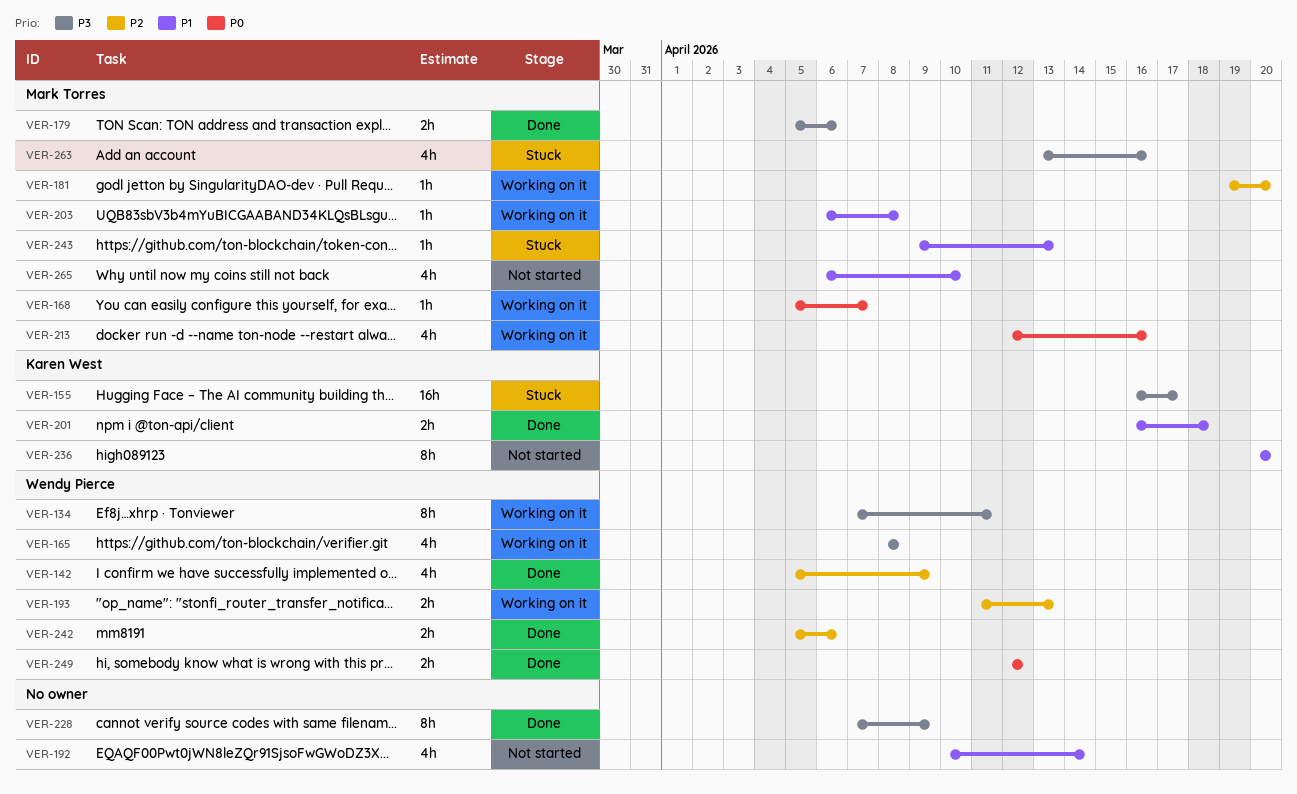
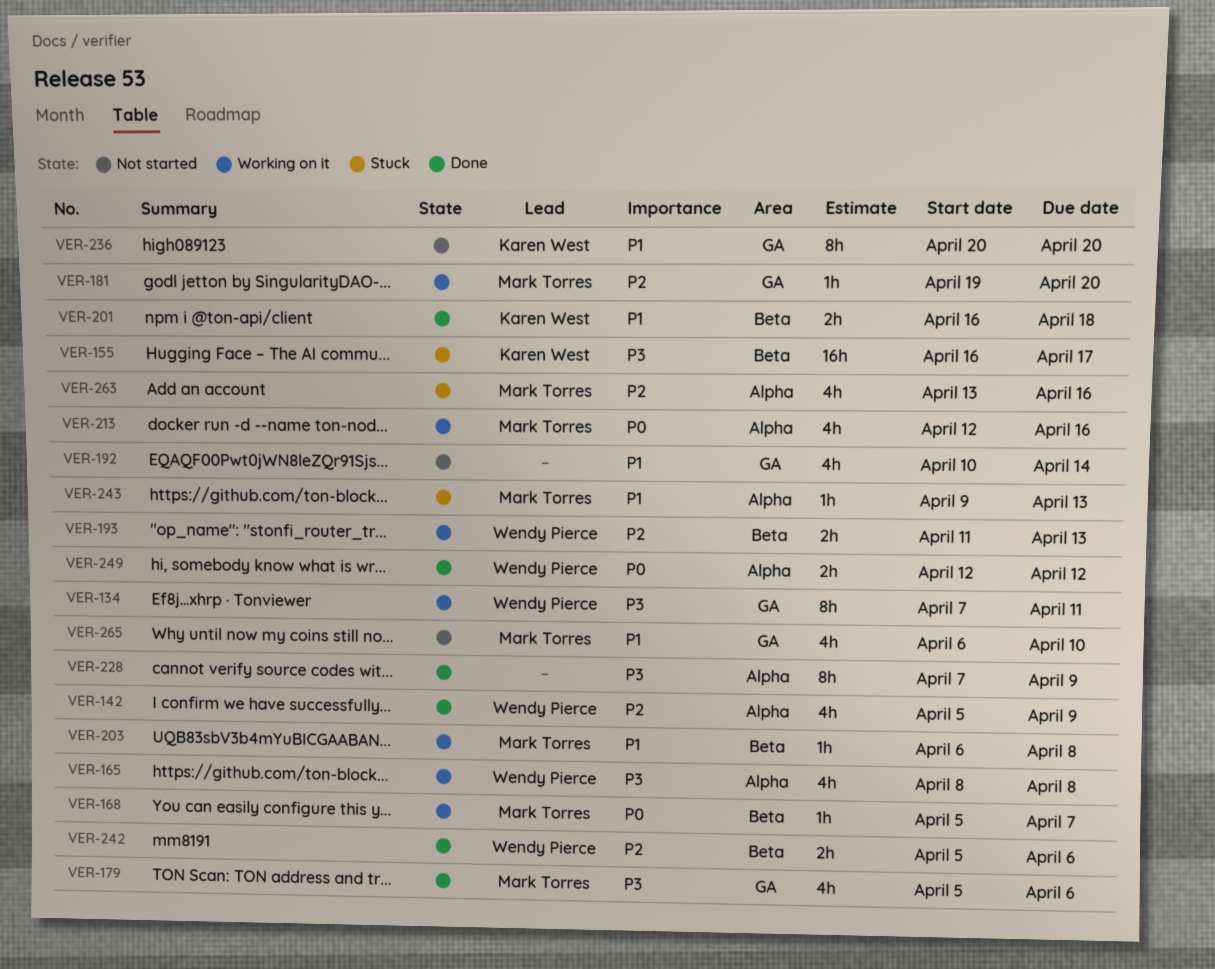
VER-179, estimate: 2h -> 4h
VER-263, priority: P3 -> P2

